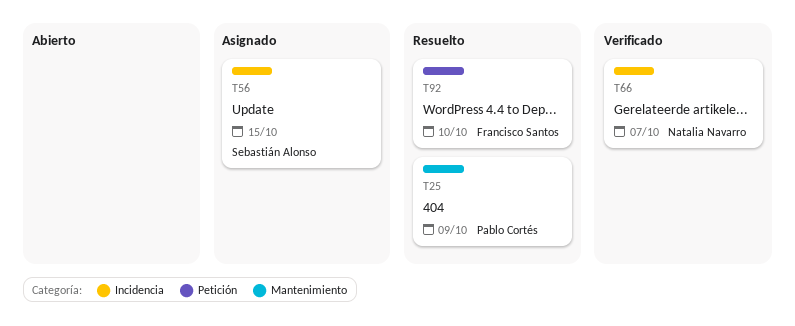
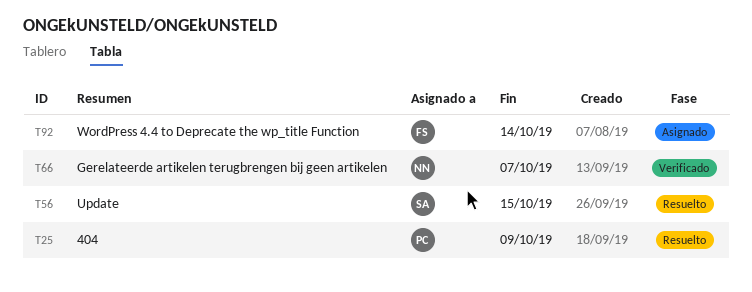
T56, status: Asignado -> Resuelto
T92, status: Resuelto -> Asignado
T92, due: Oct 10 -> Oct 14

